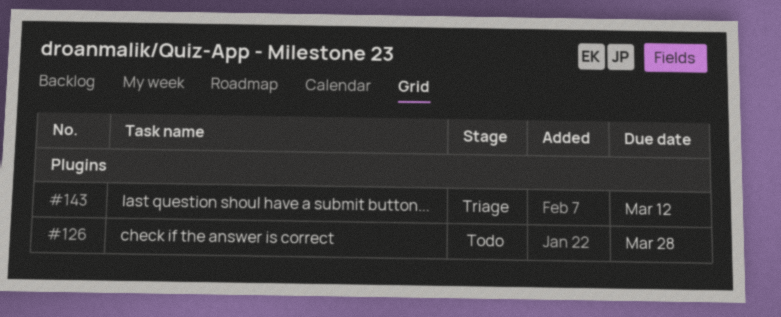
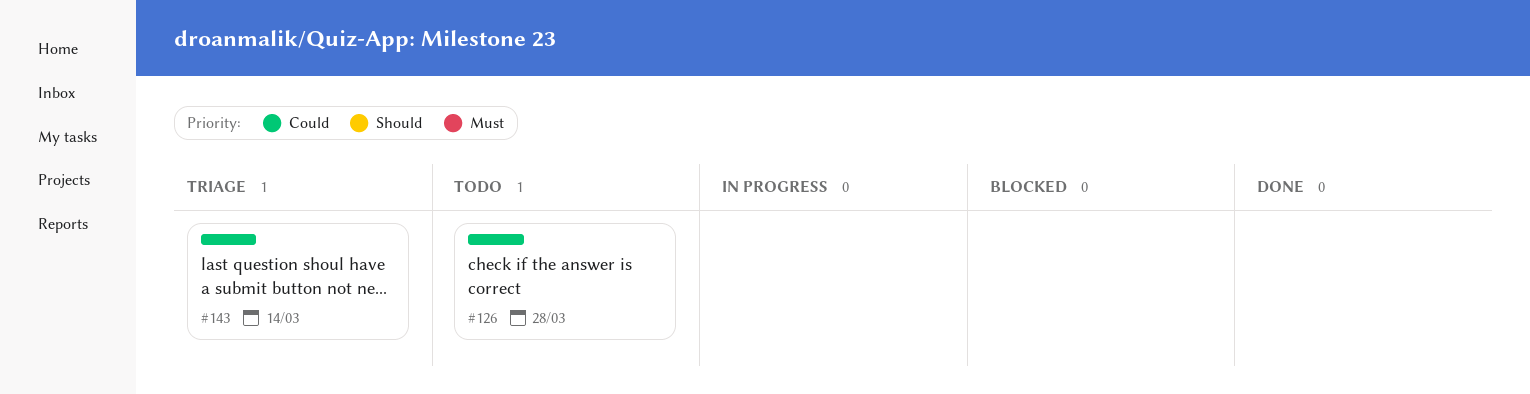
#143, due: Mar 12 -> Mar 14

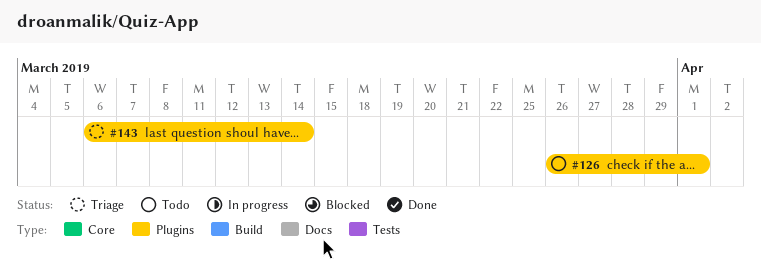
#126, due: Mar 28 -> Apr 1

